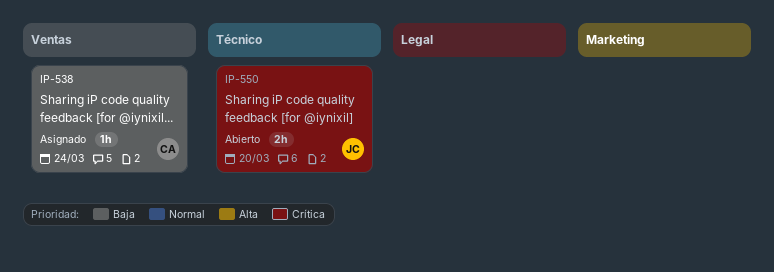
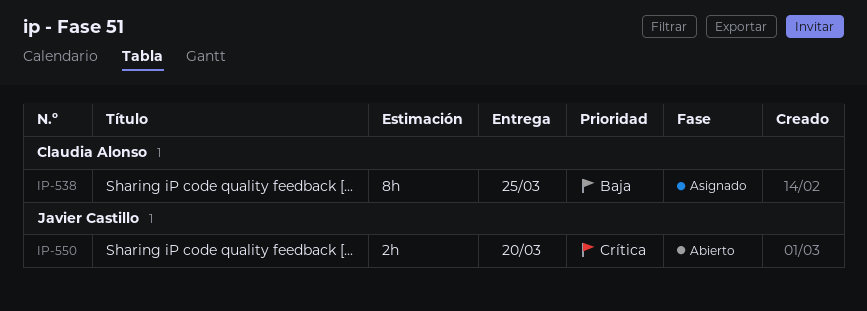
IP-538, estimate: 1h -> 8h
IP-538, due: Mar 24 -> Mar 25

